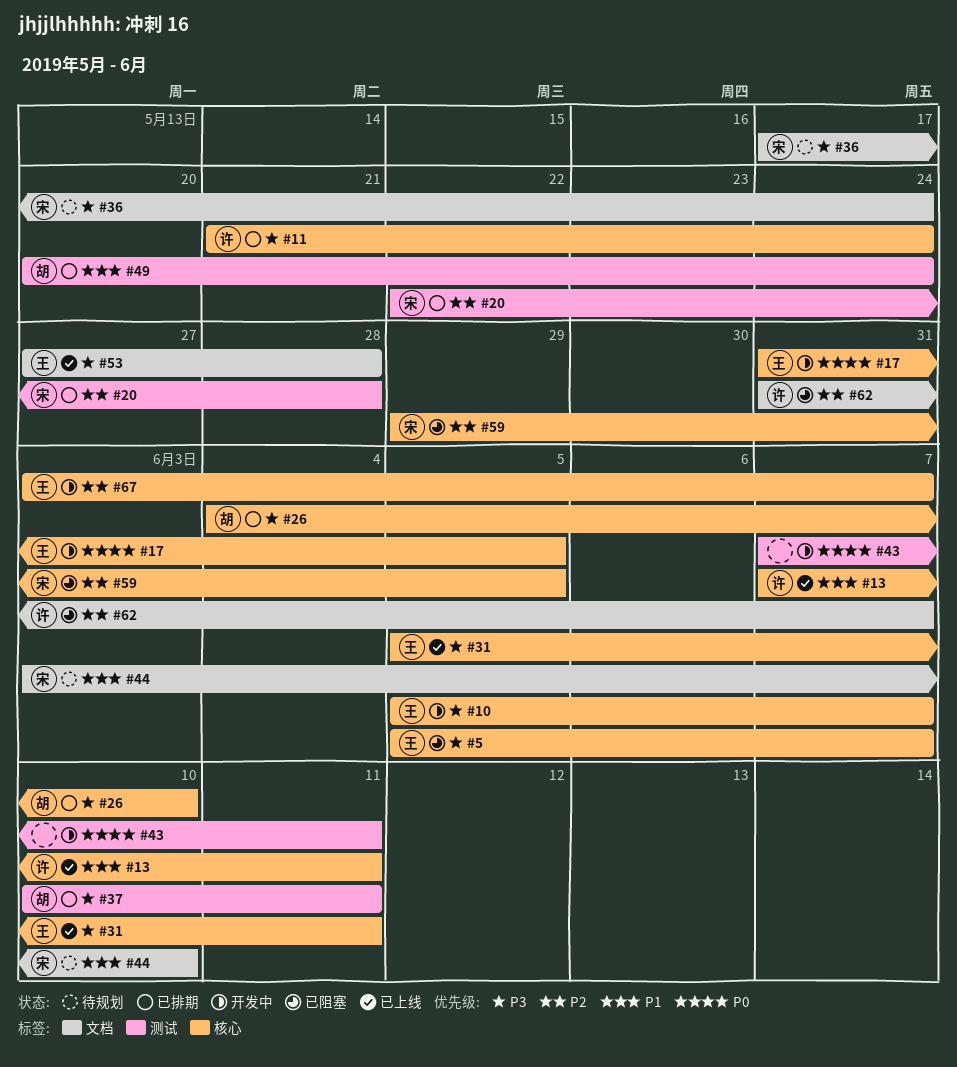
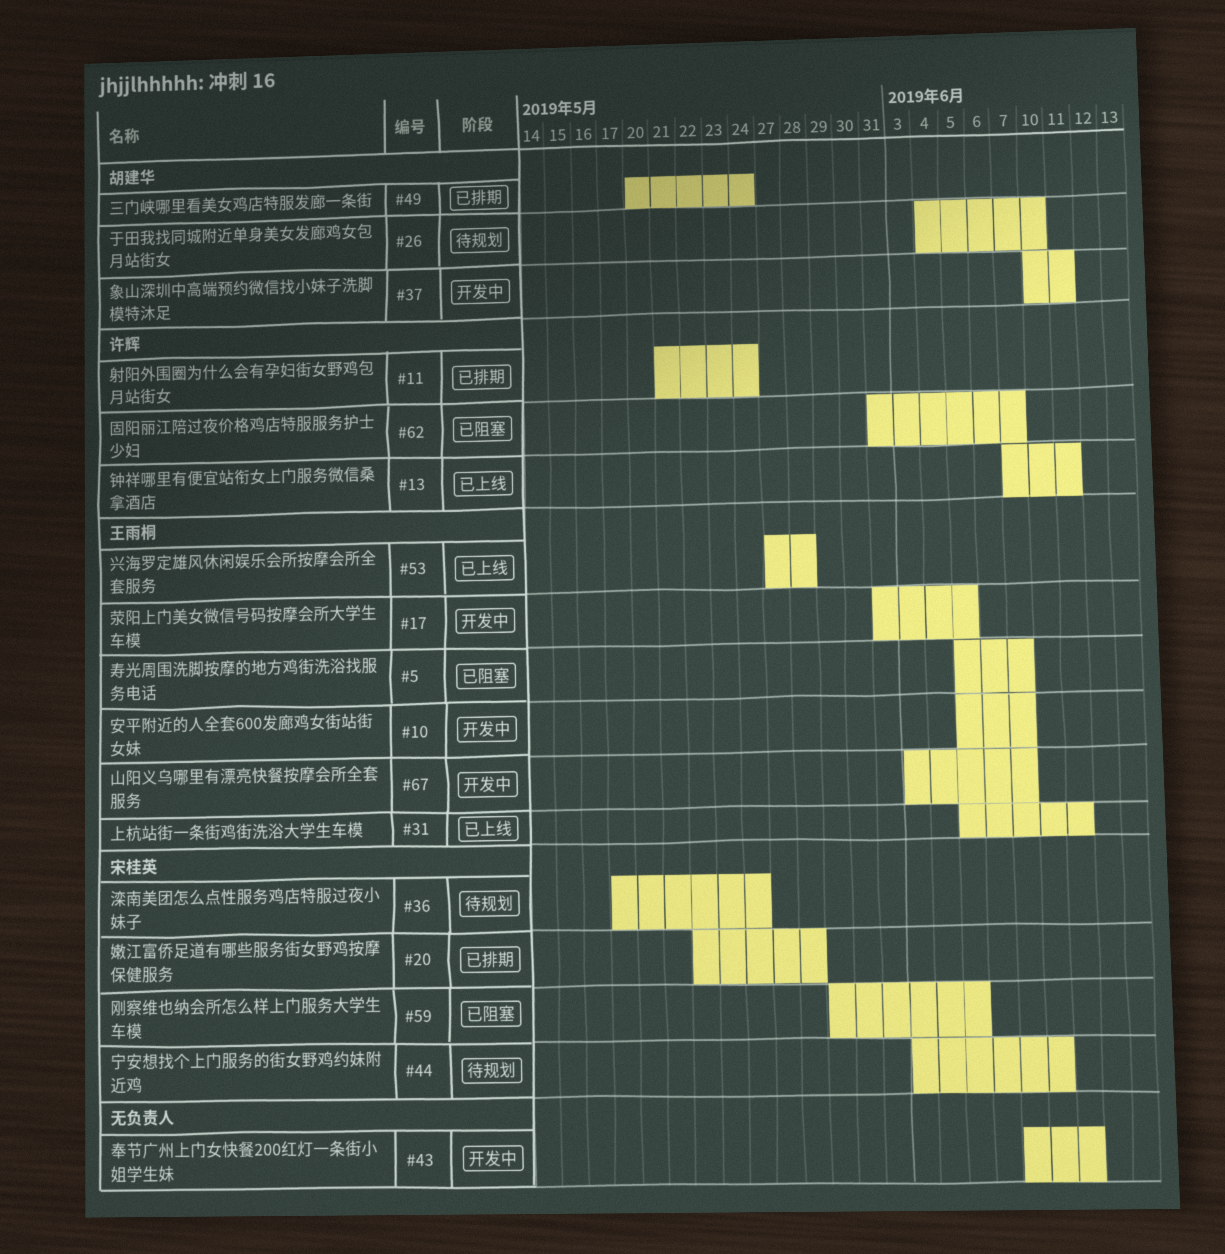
#26, status: 已排期 -> 待规划
#37, status: 已排期 -> 开发中

